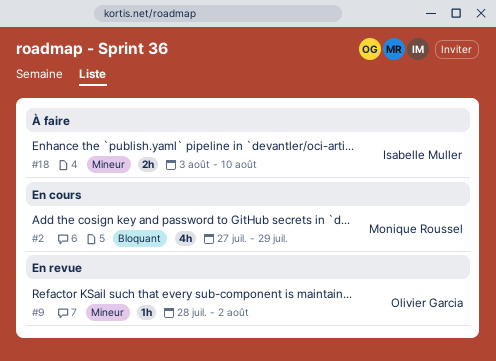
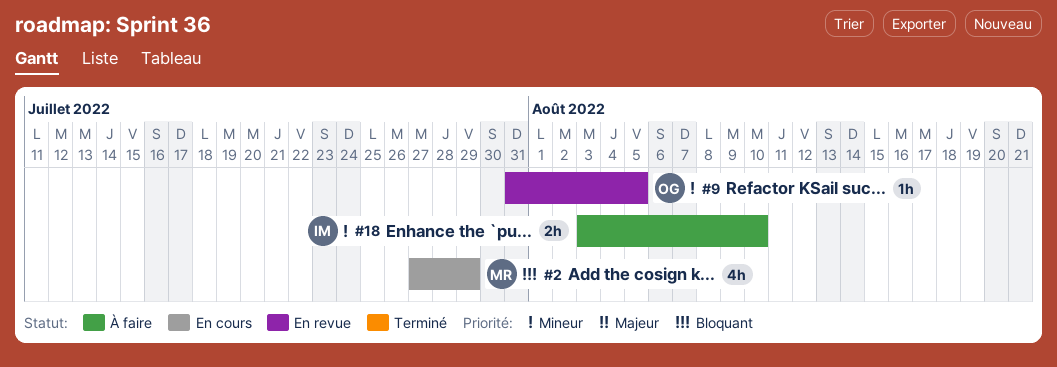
#9, start: Jul 28 -> Jul 31
#9, due: Aug 2 -> Aug 5

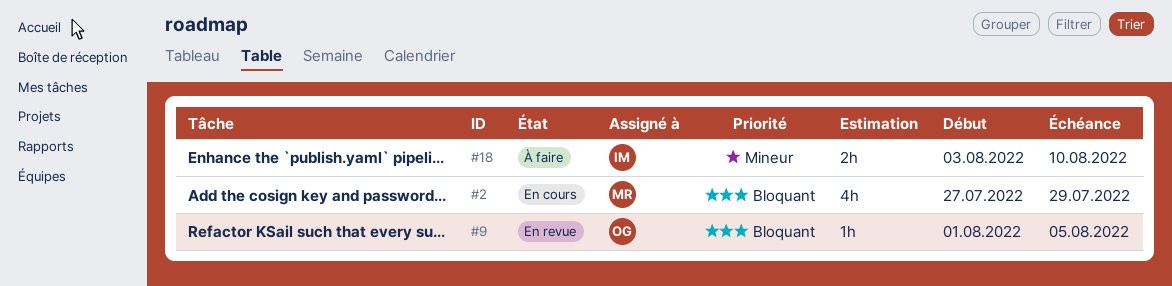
#9, priority: Mineur -> Bloquant
#9, start: Jul 31 -> Aug 1

